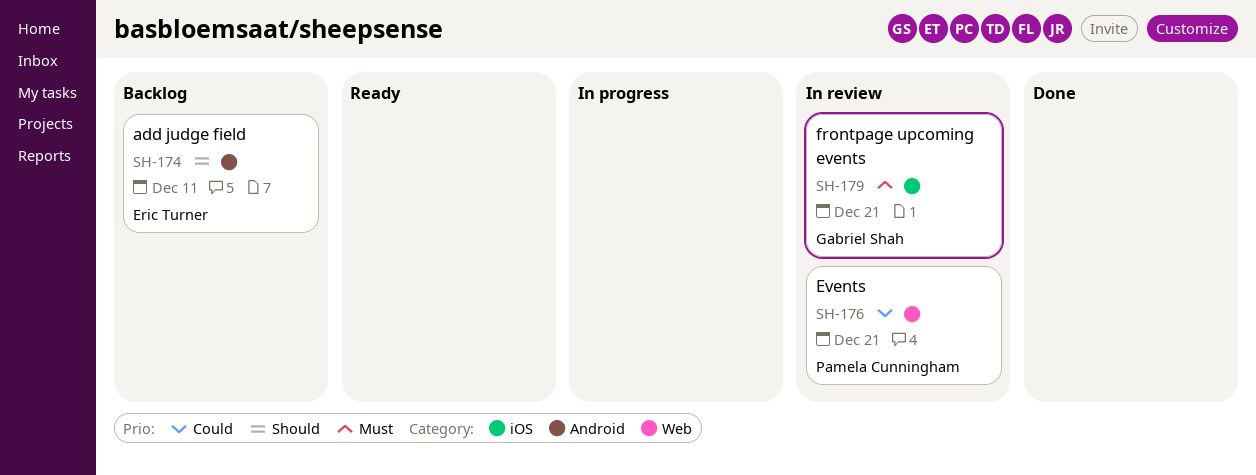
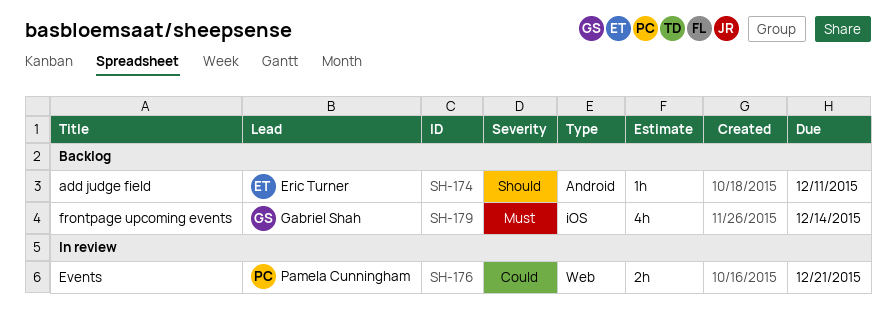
SH-179, status: In review -> Backlog
SH-179, due: Dec 21 -> Dec 14

